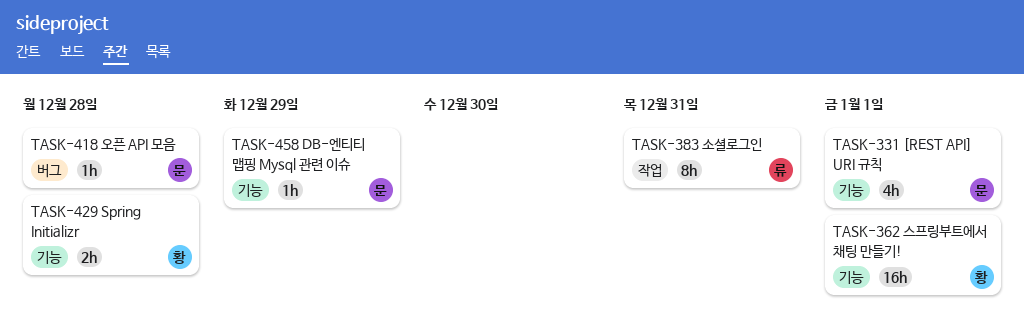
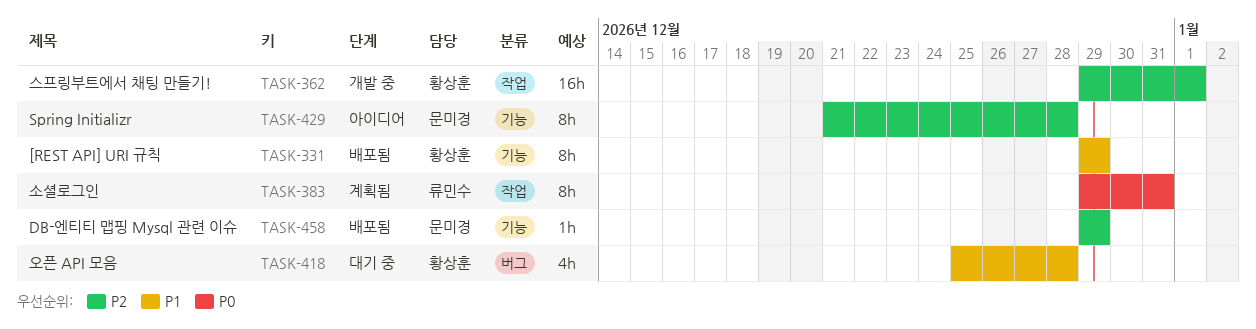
TASK-331, owner: 문미경 -> 황상훈
TASK-331, estimate: 4h -> 8h
TASK-331, due: Jan 1 -> Dec 29
TASK-362, label: 기능 -> 작업
TASK-418, owner: 문미경 -> 황상훈
TASK-418, estimate: 1h -> 4h
TASK-429, owner: 황상훈 -> 문미경
TASK-429, estimate: 2h -> 8h

